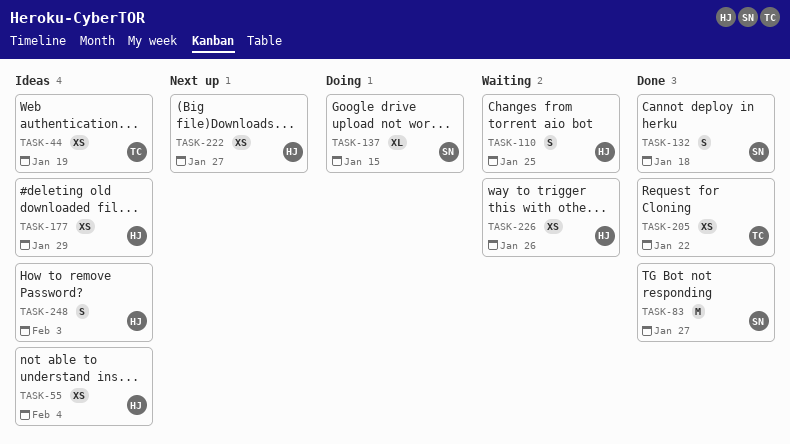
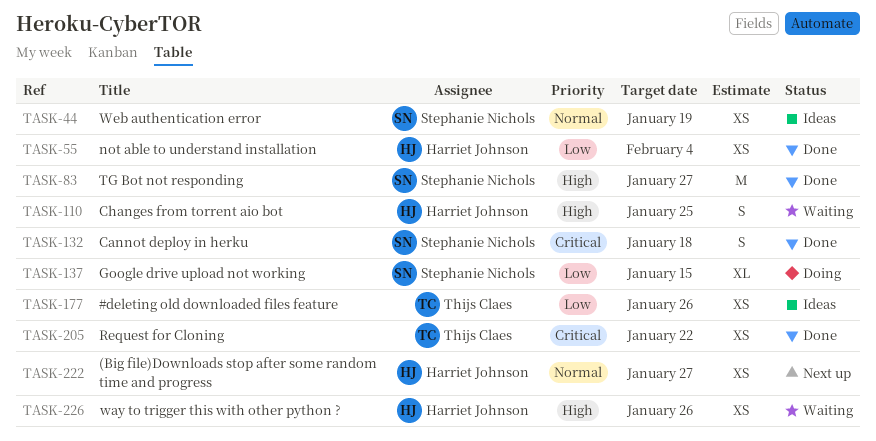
TASK-44, owner: Thijs Claes -> Stephanie Nichols
TASK-55, status: Ideas -> Done
TASK-177, owner: Harriet Johnson -> Thijs Claes
TASK-177, due: Jan 29 -> Jan 26
TASK-248: present -> none

